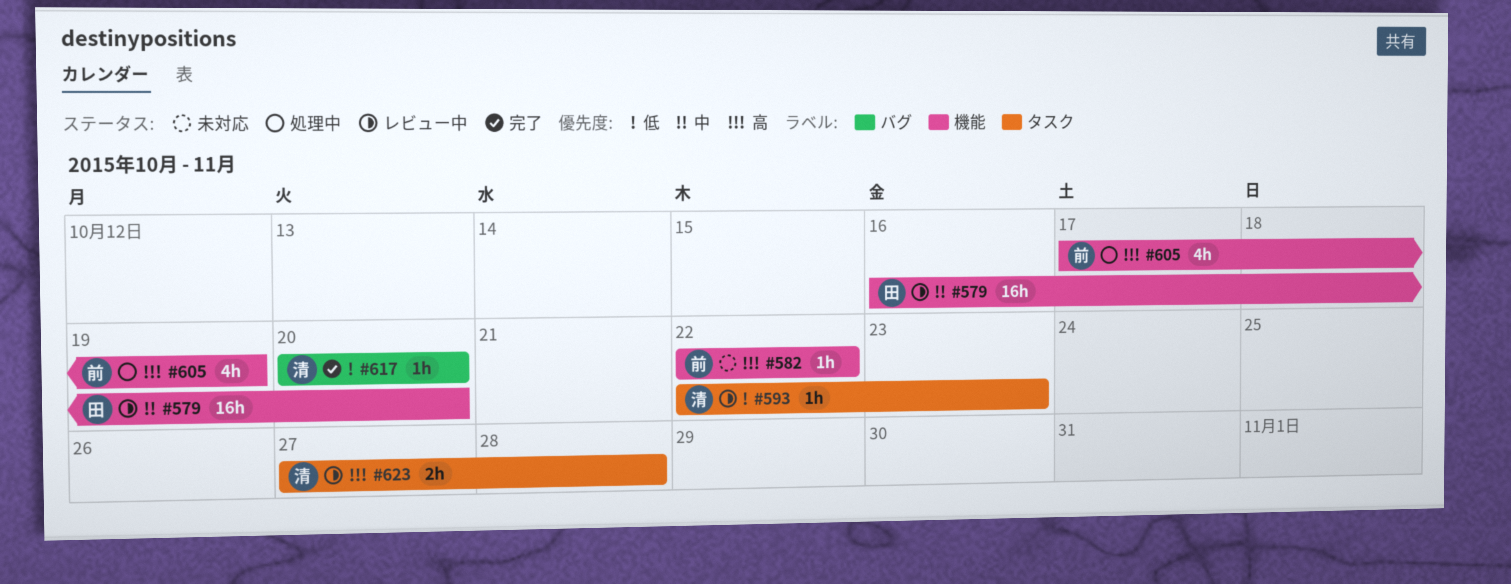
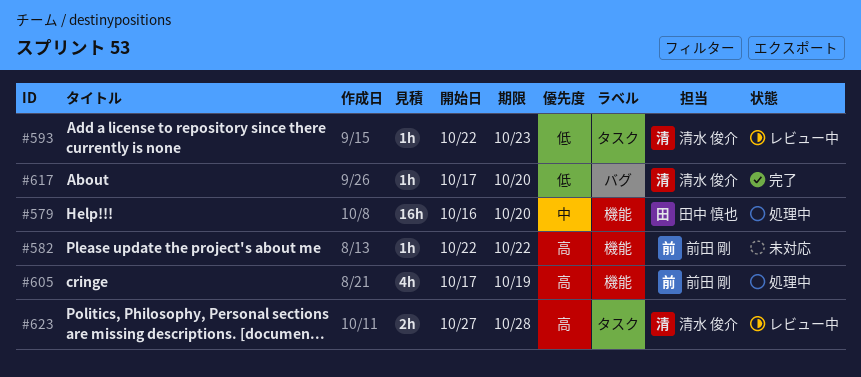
#579, status: レビュー中 -> 処理中
#617, start: Oct 20 -> Oct 17

